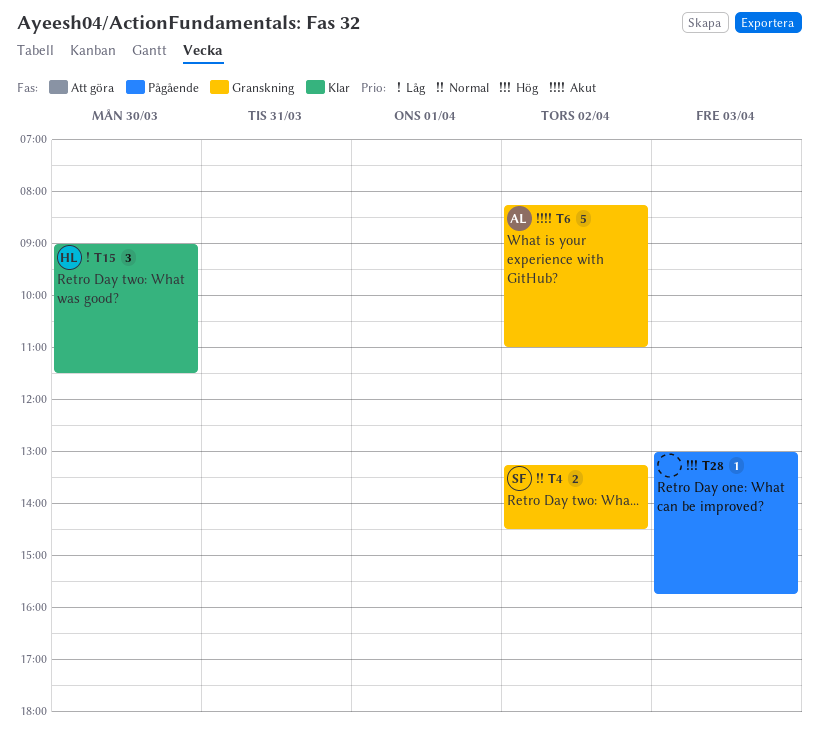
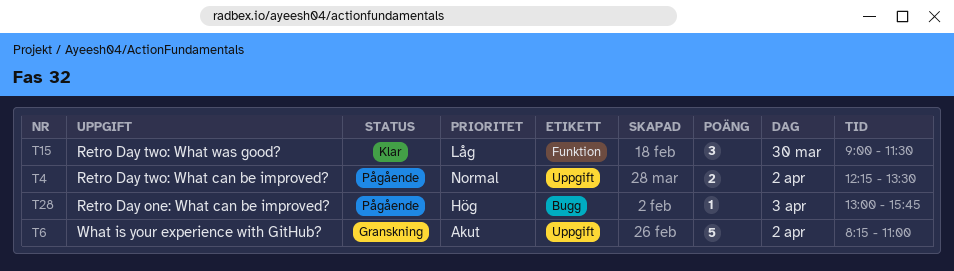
T4, status: Granskning -> Pågående
T4, begins: 13:15 -> 12:15
T4, ends: 14:30 -> 13:30

